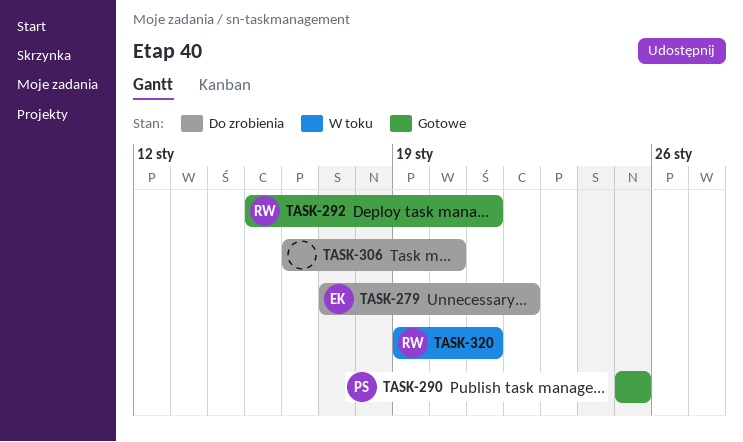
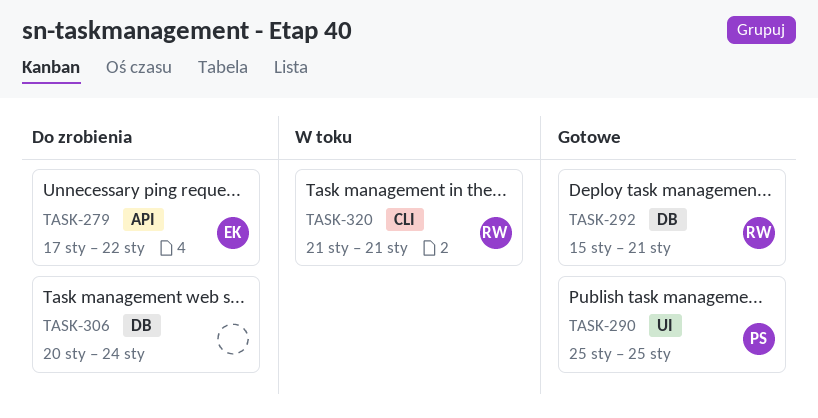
TASK-306, start: Jan 16 -> Jan 20
TASK-306, due: Jan 20 -> Jan 24
TASK-320, start: Jan 19 -> Jan 21

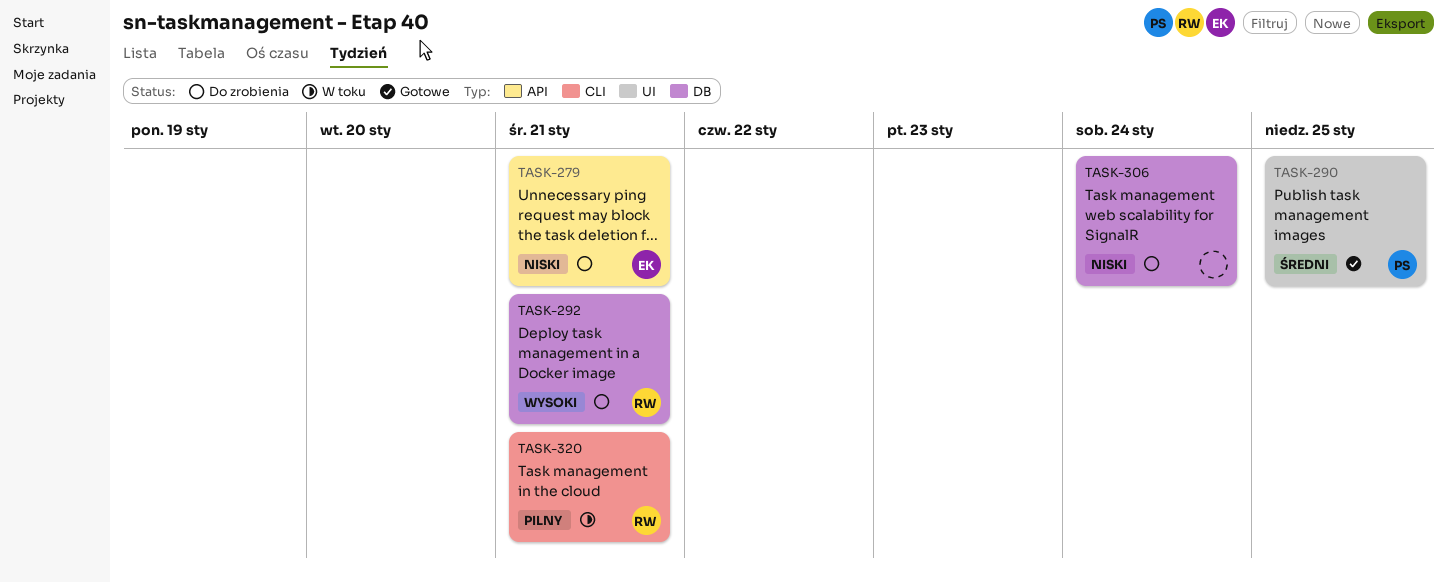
TASK-279, due: Jan 22 -> Jan 21
TASK-292, status: Gotowe -> Do zrobienia

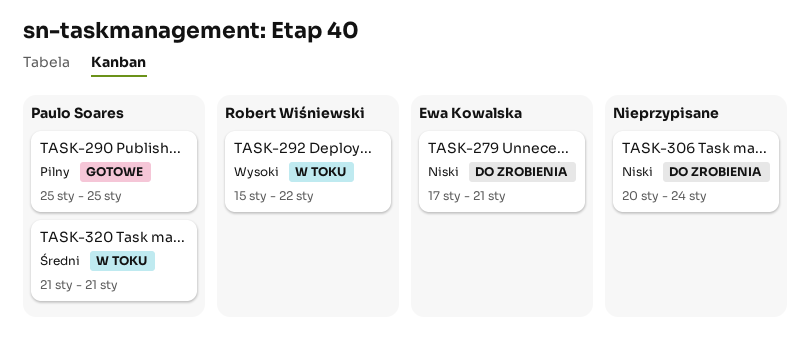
TASK-290, priority: Średni -> Pilny
TASK-292, status: Do zrobienia -> W toku
TASK-292, due: Jan 21 -> Jan 22
TASK-320, owner: Robert Wiśniewski -> Paulo Soares
TASK-320, priority: Pilny -> Średni

